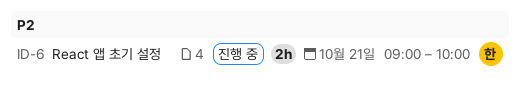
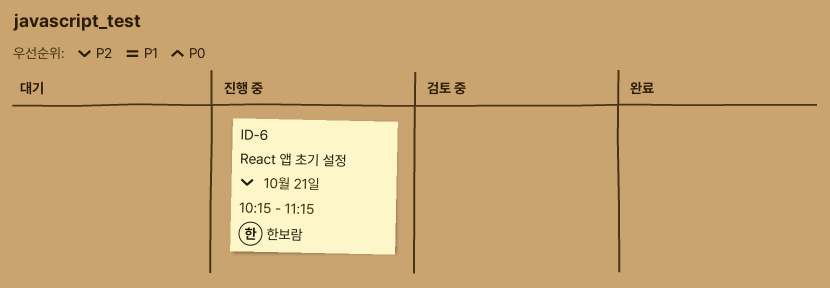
ID-6, begins: 09:00 -> 10:15
ID-6, ends: 10:00 -> 11:15

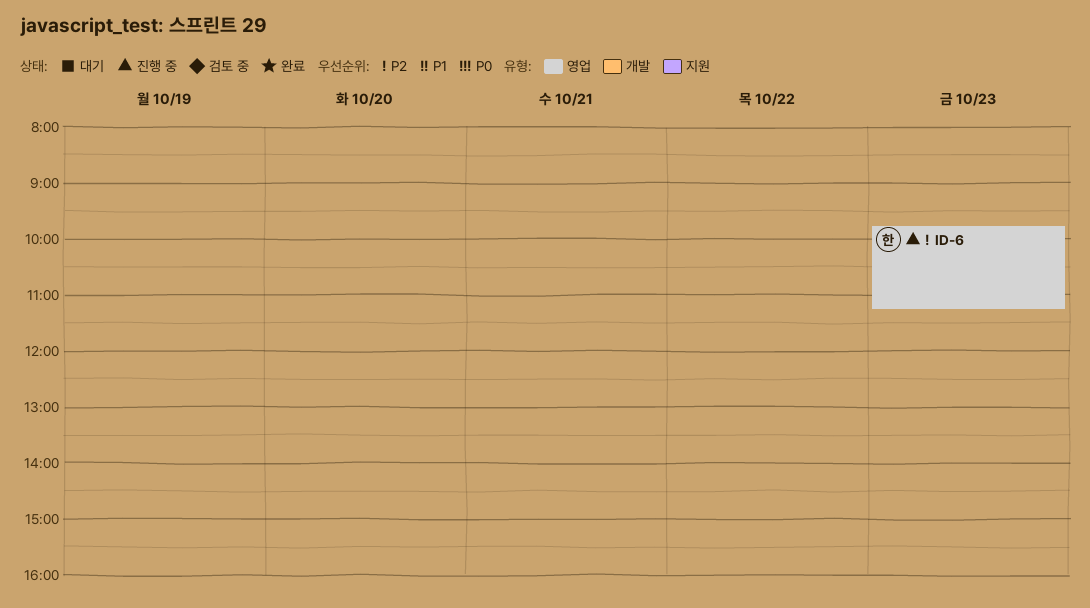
ID-6, day: Oct 21 -> Oct 23
ID-6, begins: 10:15 -> 09:45

